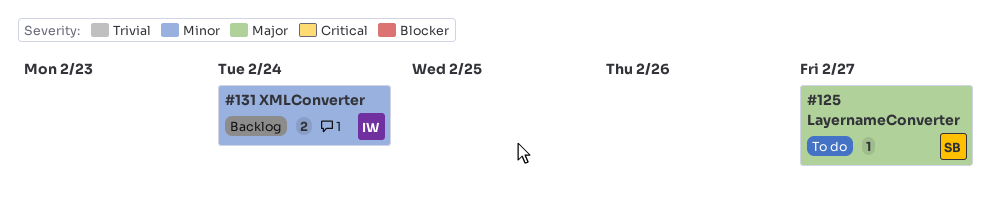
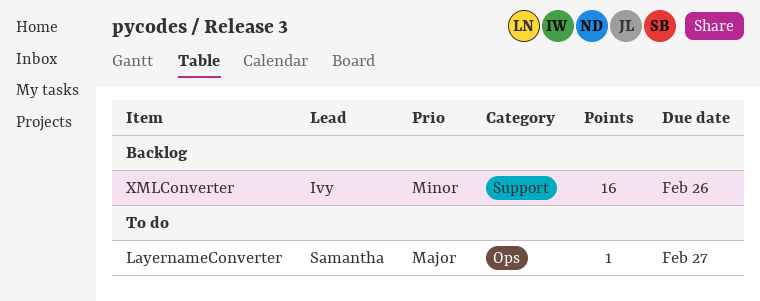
XMLConverter, estimate: 2 -> 16
XMLConverter, due: Feb 24 -> Feb 26

